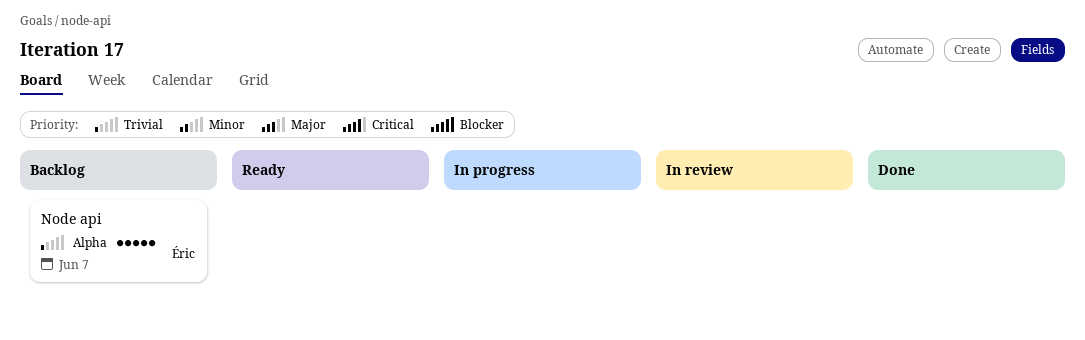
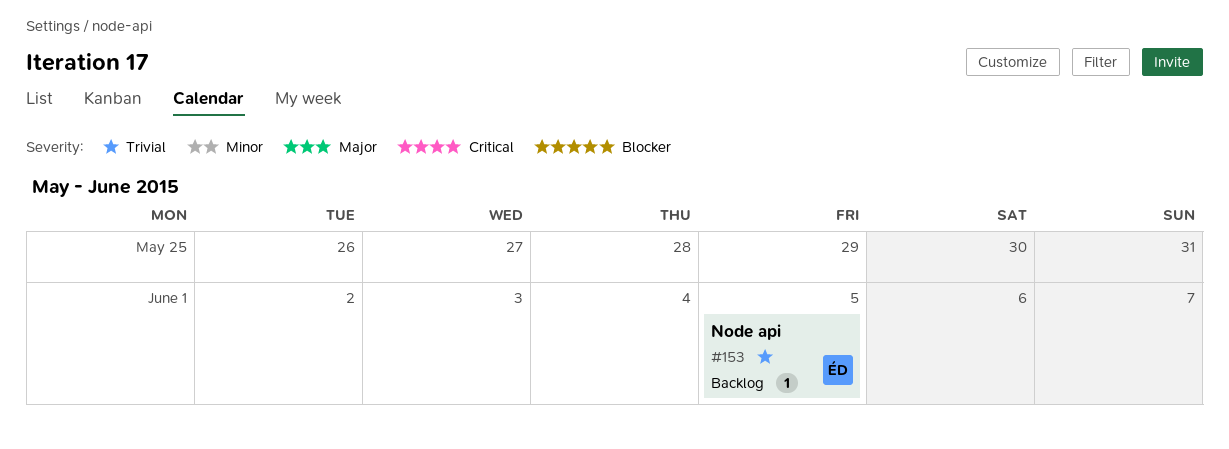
Node api, estimate: 5 -> 1
Node api, due: Jun 7 -> Jun 5

